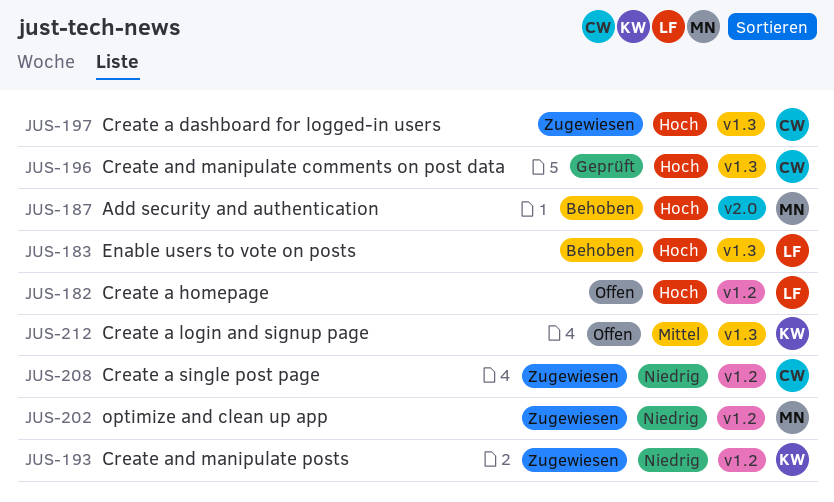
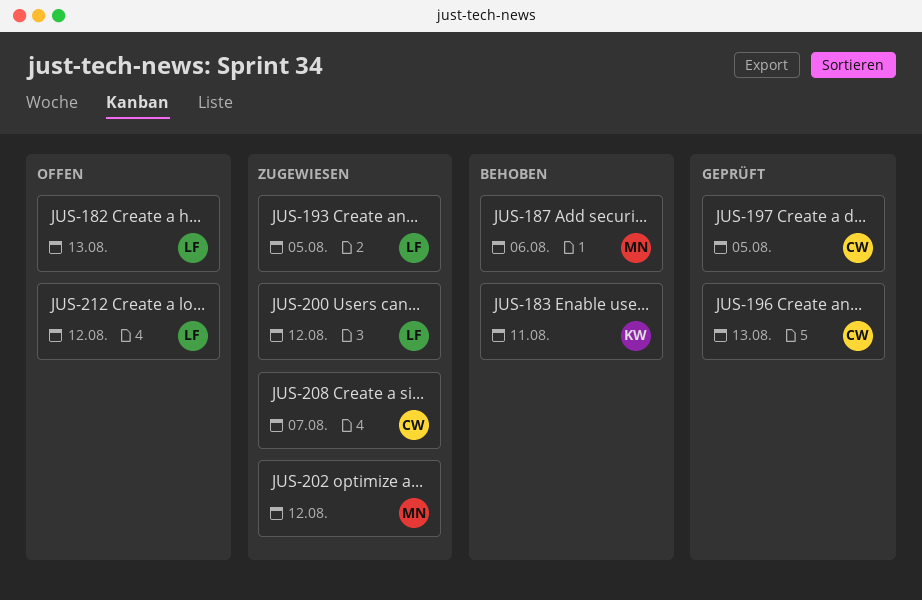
JUS-183, owner: LF -> KW
JUS-193, owner: KW -> LF
JUS-197, status: Zugewiesen -> Geprüft
JUS-200: none -> present
JUS-212, owner: KW -> LF

